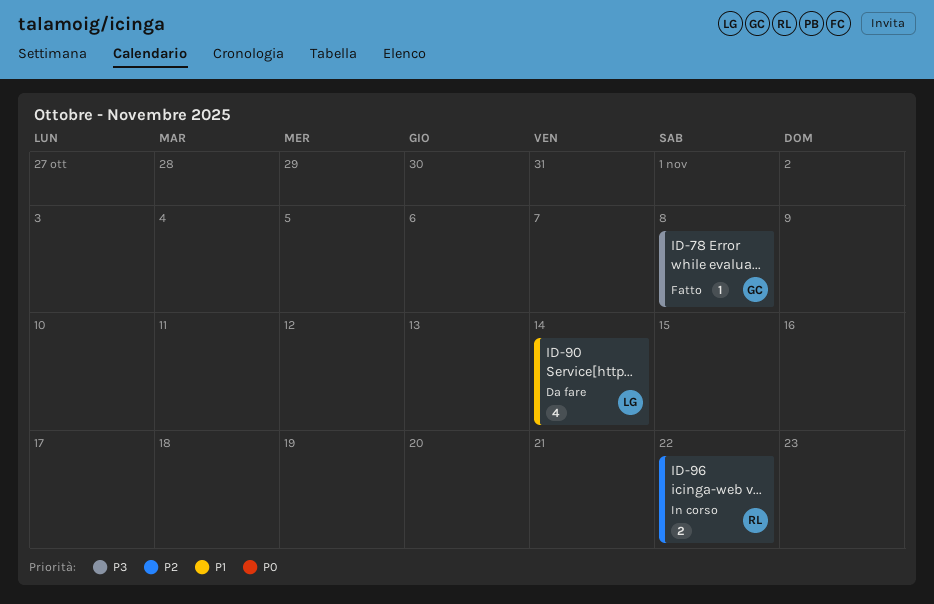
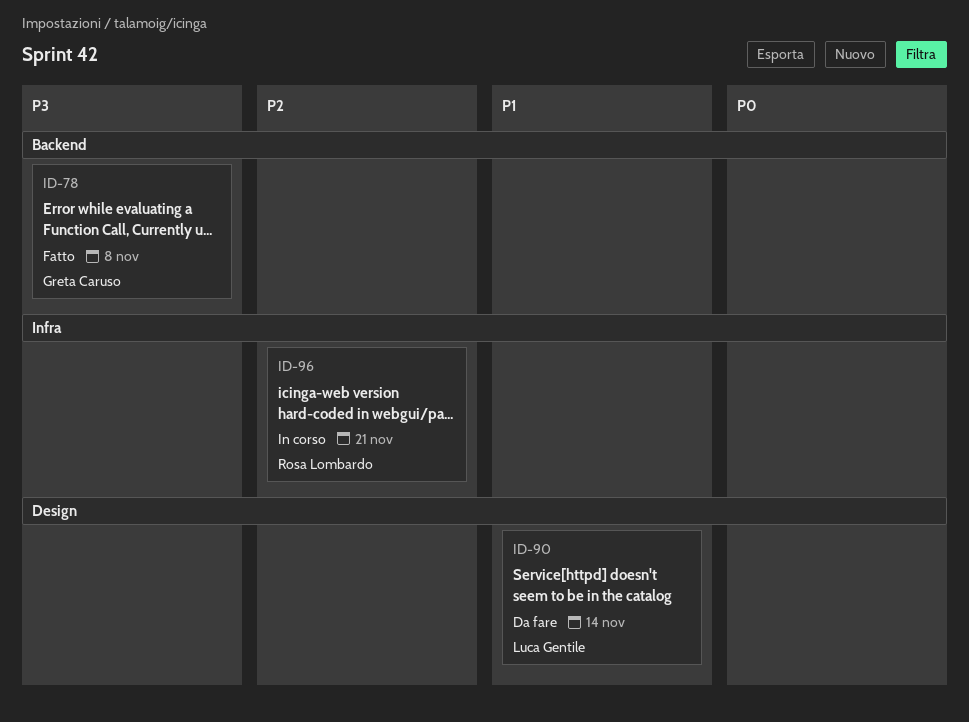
ID-96, due: Nov 22 -> Nov 21

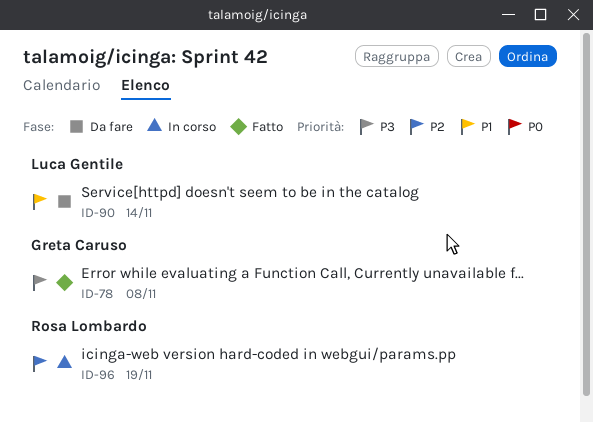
ID-96, due: Nov 21 -> Nov 19

